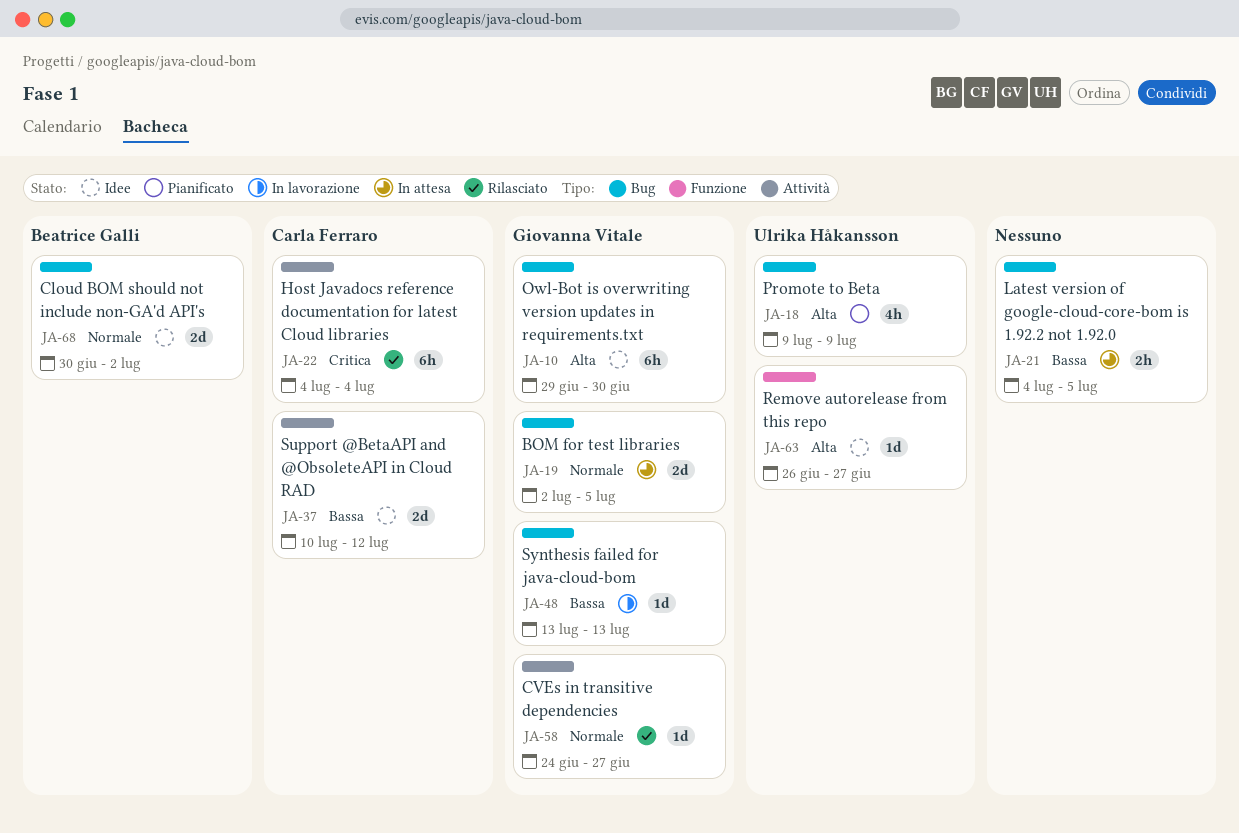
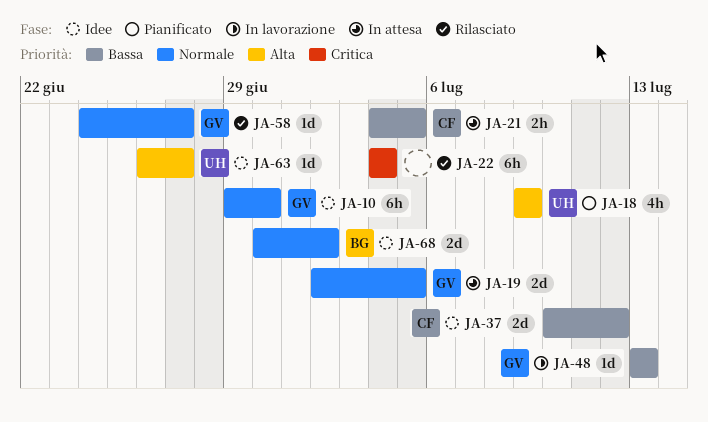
JA-10, priority: Alta -> Normale
JA-21, owner: none -> Carla Ferraro
JA-22, owner: Carla Ferraro -> none

